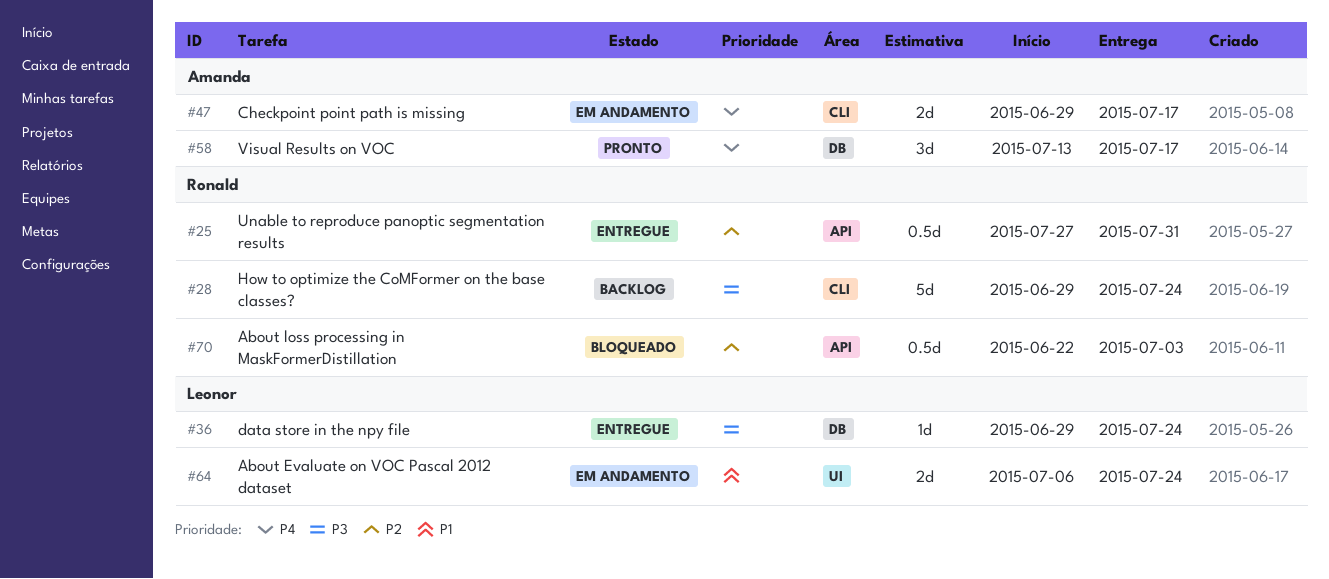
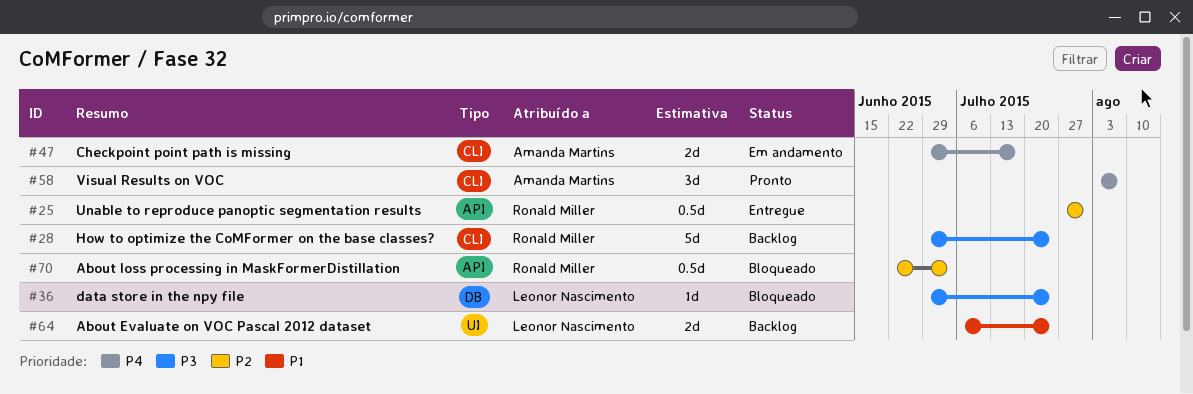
#36, status: Entregue -> Bloqueado
#58, label: DB -> CLI
#58, start: Jul 13 -> Aug 3
#58, due: Jul 17 -> Aug 7
#64, status: Em andamento -> Backlog

